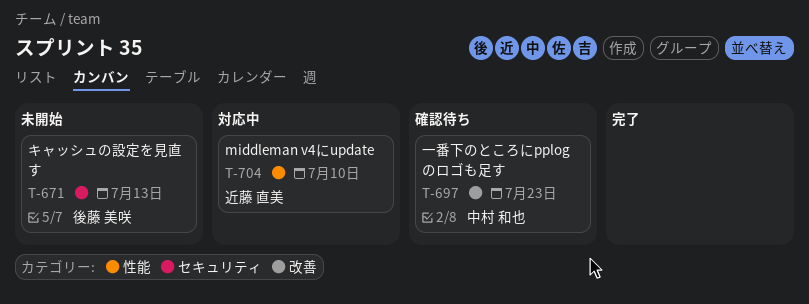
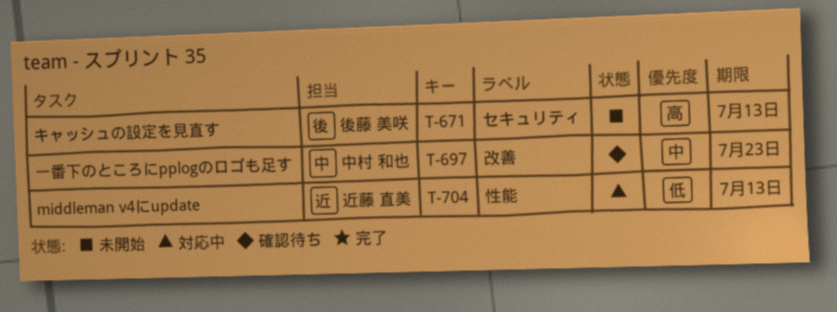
T-704, due: Jul 10 -> Jul 13

